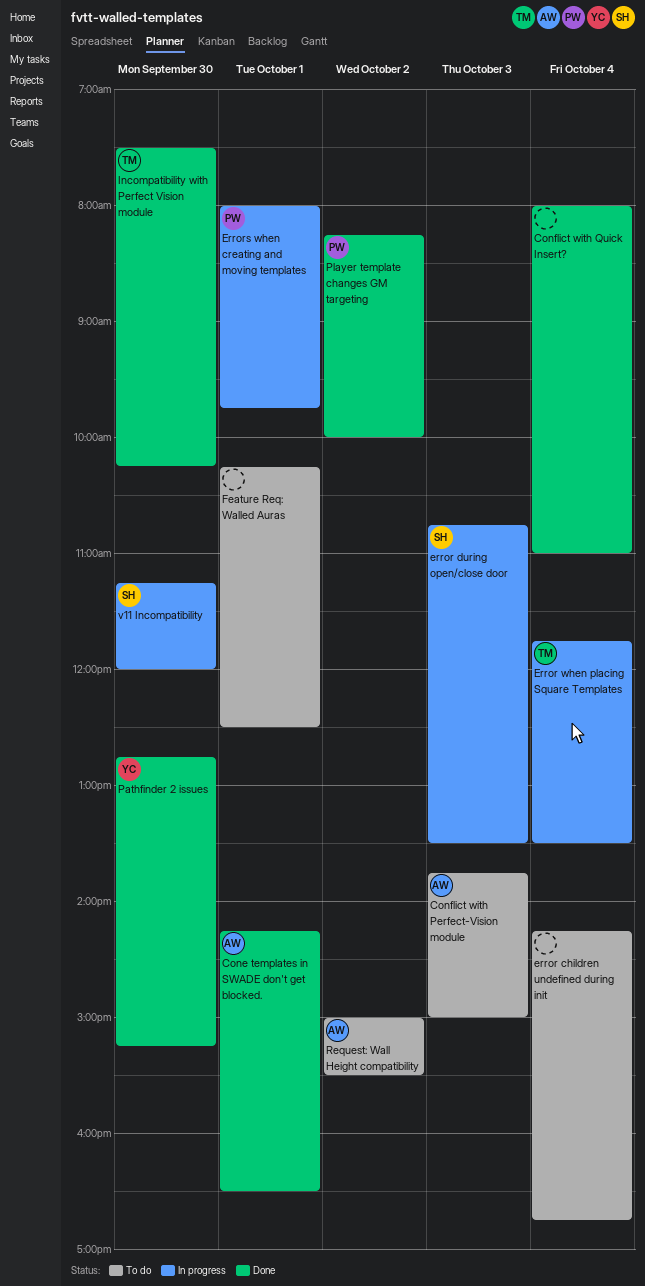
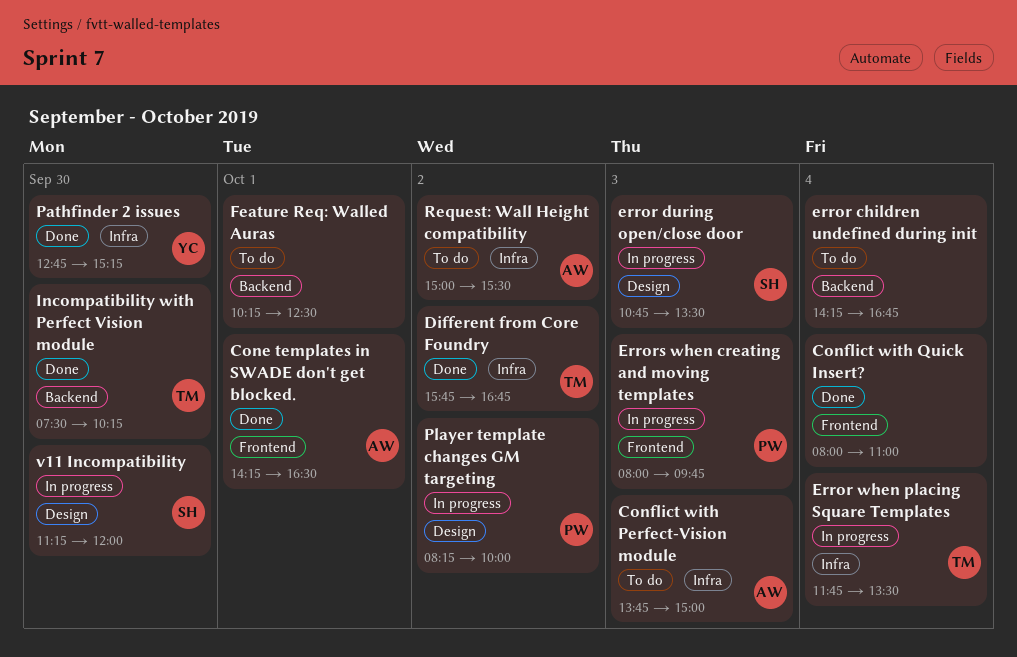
Different from Core Foundry: none -> present
Errors when creating and moving templates, day: Oct 1 -> Oct 3
Player template changes GM targeting, status: Done -> In progress

